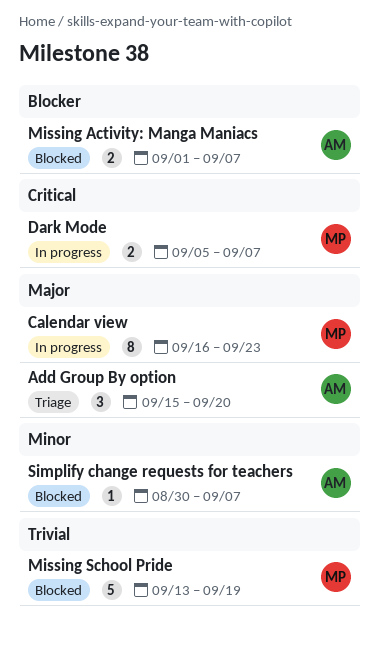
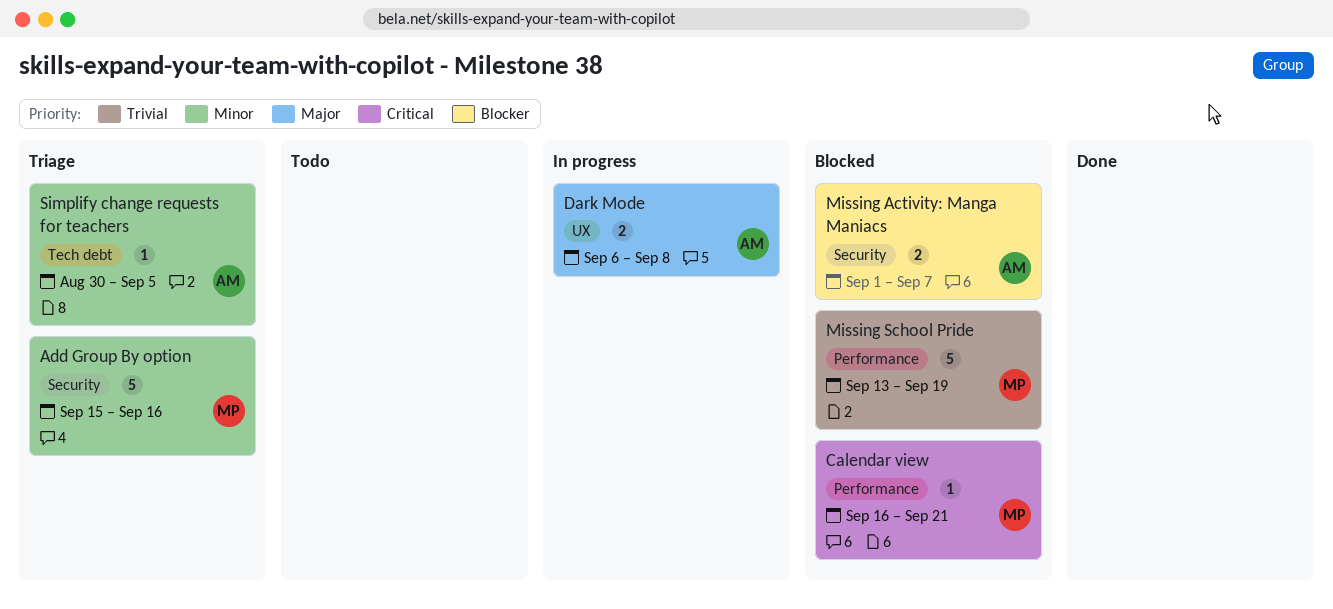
Add Group By option, owner: AM -> MP
Add Group By option, priority: Major -> Minor
Add Group By option, estimate: 3 -> 5
Add Group By option, due: Sep 20 -> Sep 16
Calendar view, status: In progress -> Blocked
Calendar view, priority: Major -> Critical
Calendar view, estimate: 8 -> 1
Calendar view, due: Sep 23 -> Sep 21
Dark Mode, owner: MP -> AM
Dark Mode, priority: Critical -> Major
Dark Mode, start: Sep 5 -> Sep 6
Dark Mode, due: Sep 7 -> Sep 8
Simplify change requests for teachers, status: Blocked -> Triage
Simplify change requests for teachers, due: Sep 7 -> Sep 5

